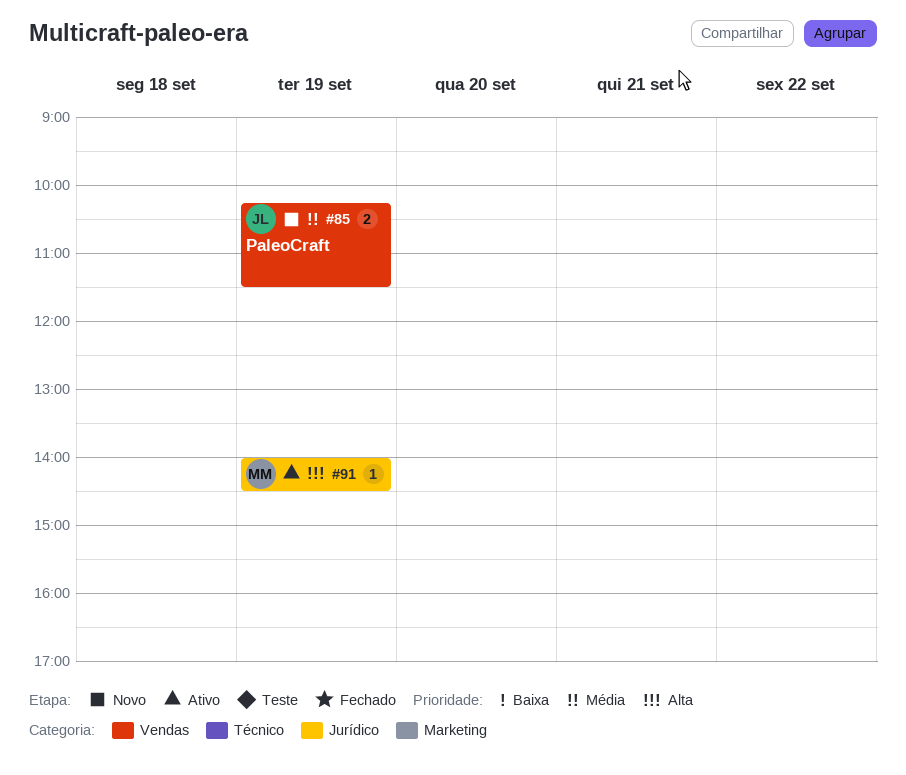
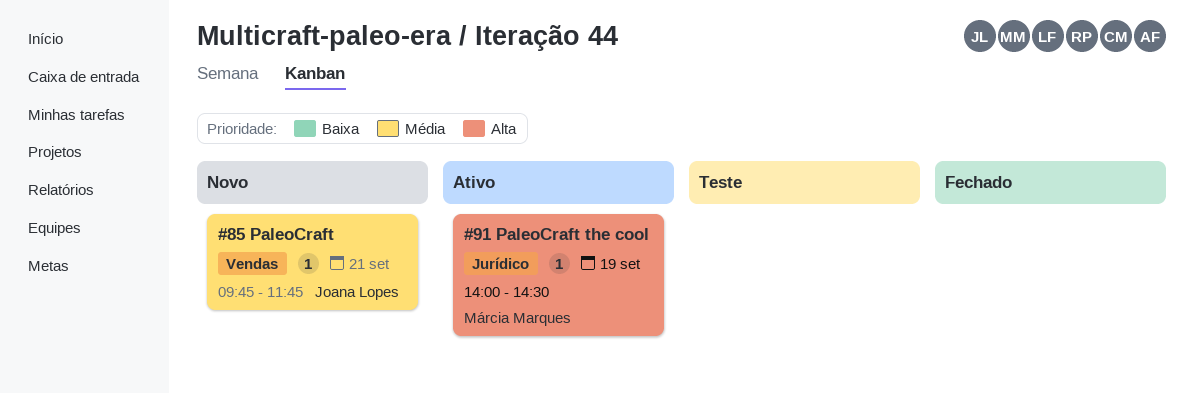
#85, estimate: 2 -> 1
#85, day: Sep 19 -> Sep 21
#85, begins: 10:15 -> 09:45
#85, ends: 11:30 -> 11:45

